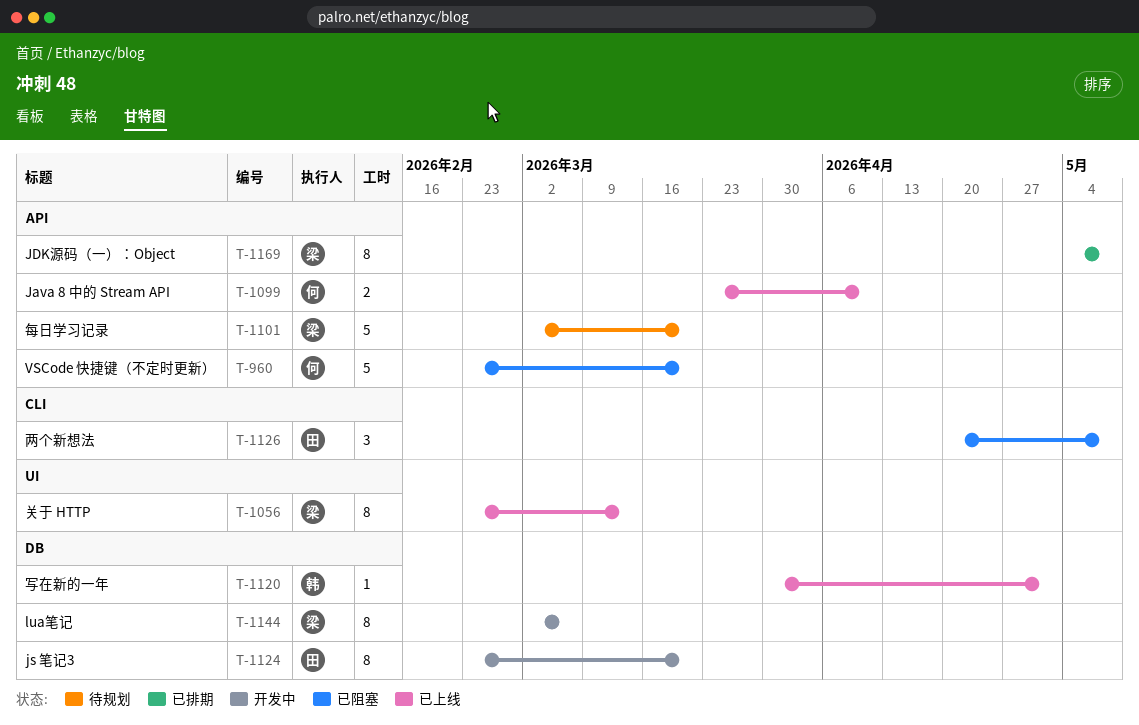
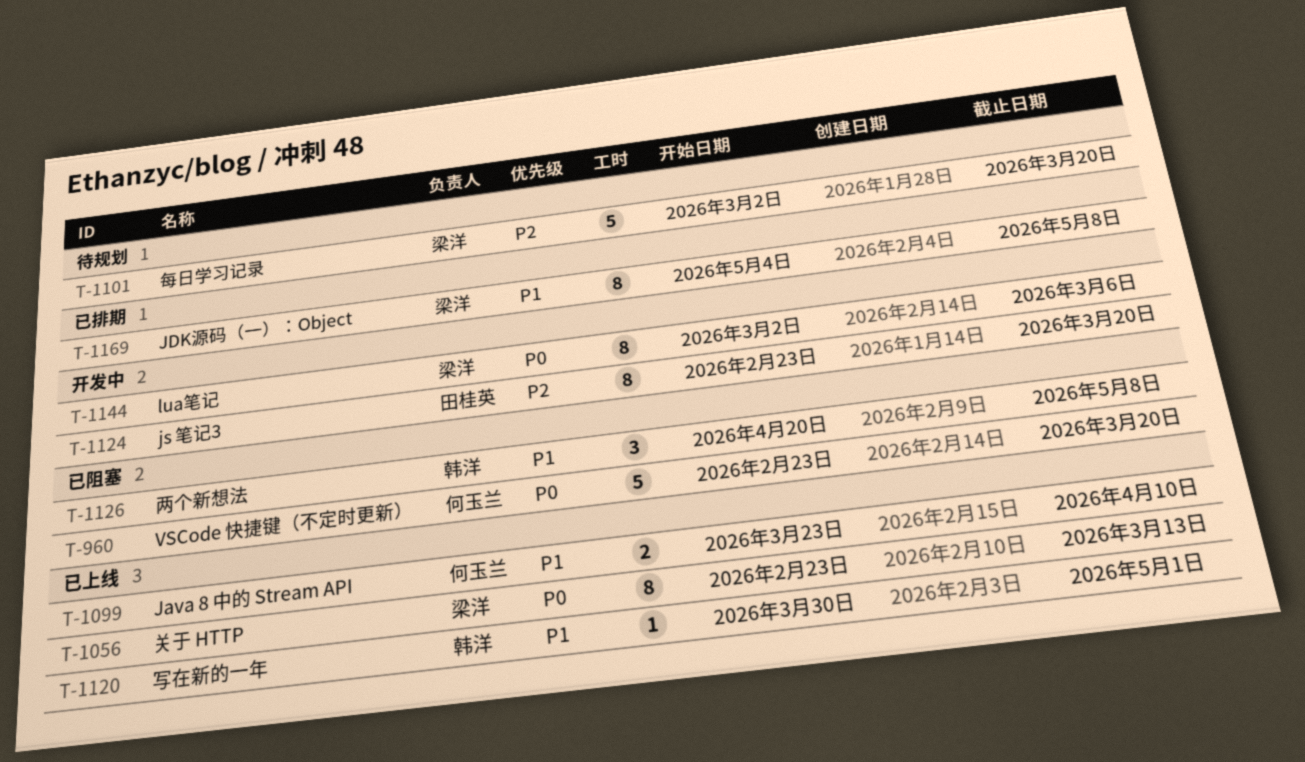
T-1126, owner: 田桂英 -> 韩洋

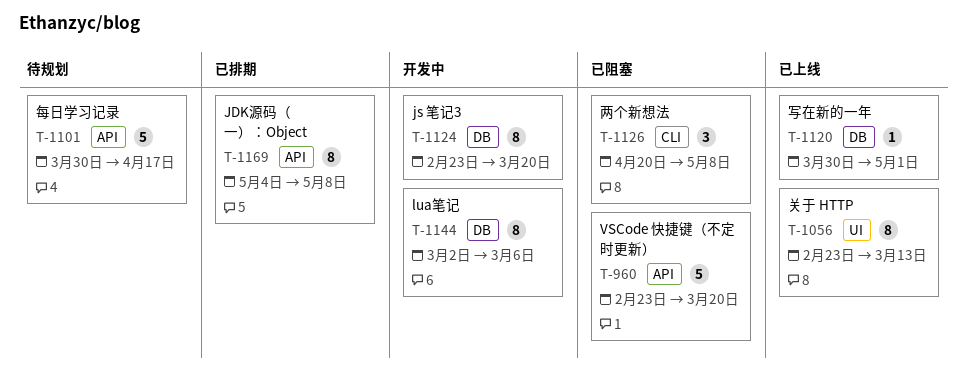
T-1099: present -> none
T-1101, start: Mar 2 -> Mar 30
T-1101, due: Mar 20 -> Apr 17

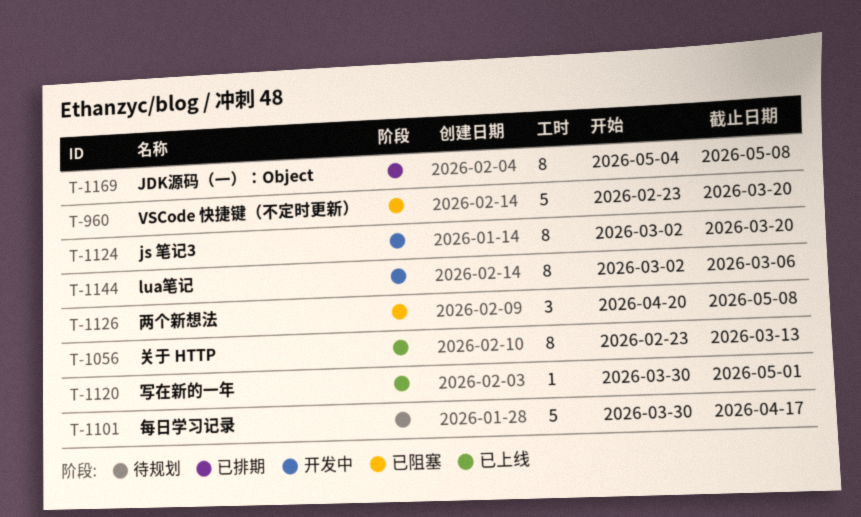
T-1124, start: Feb 23 -> Mar 2

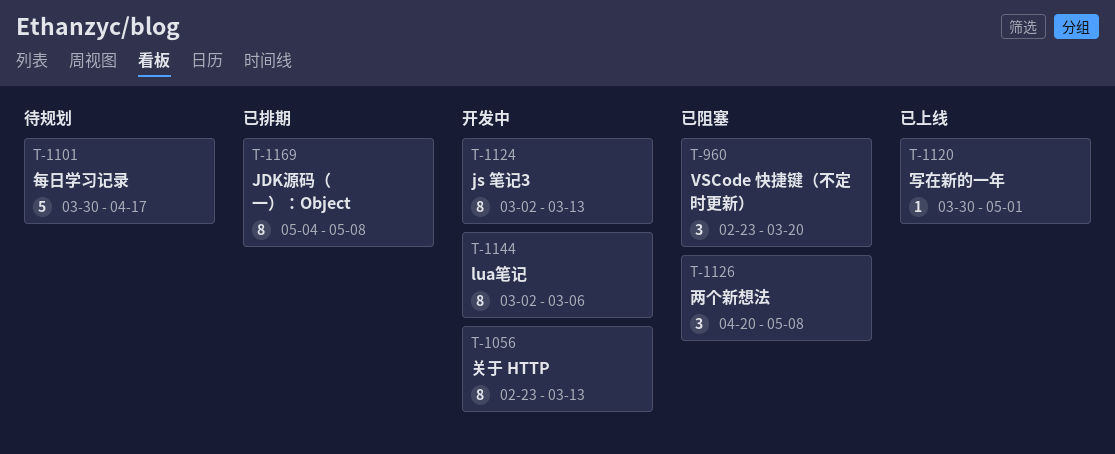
T-960, estimate: 5 -> 3
T-1056, status: 已上线 -> 开发中
T-1124, due: Mar 20 -> Mar 13

